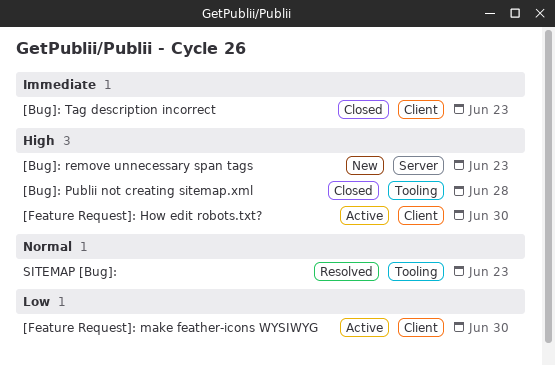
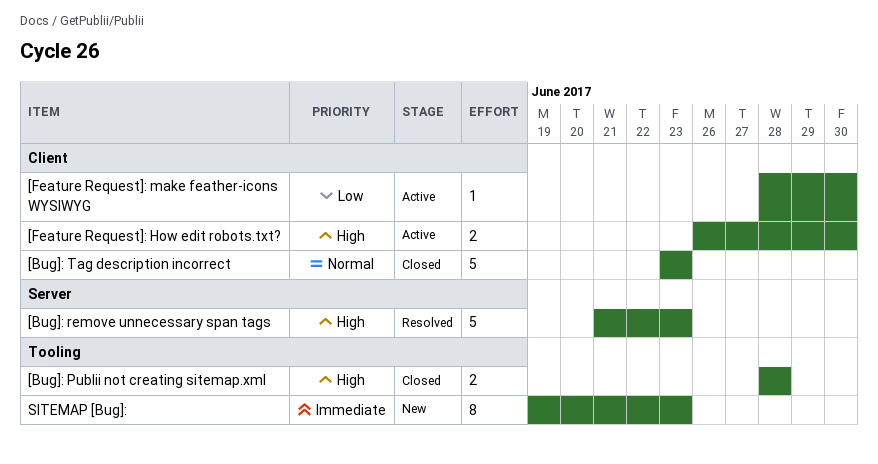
[Bug]: remove unnecessary span tags, status: New -> Resolved
[Bug]: Tag description incorrect, priority: Immediate -> Normal
SITEMAP [Bug]:, status: Resolved -> New
SITEMAP [Bug]:, priority: Normal -> Immediate

